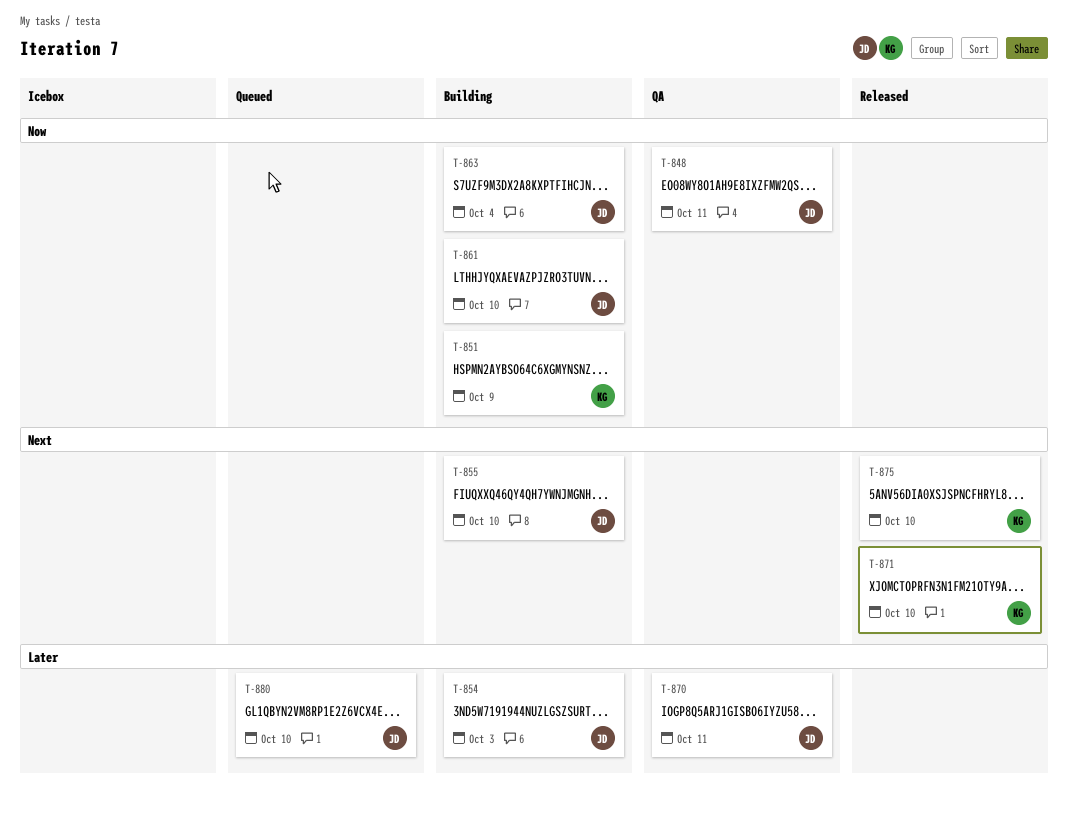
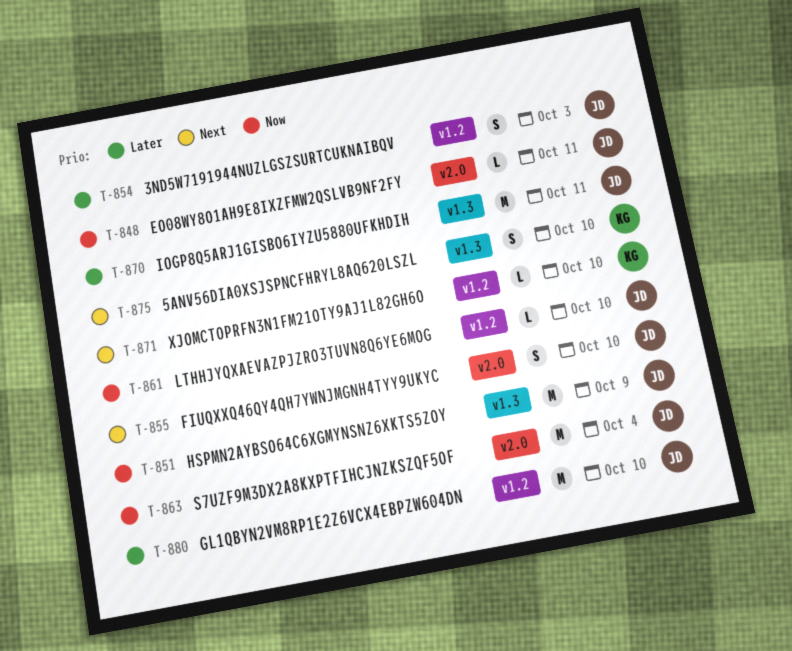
T-851, owner: KG -> JD

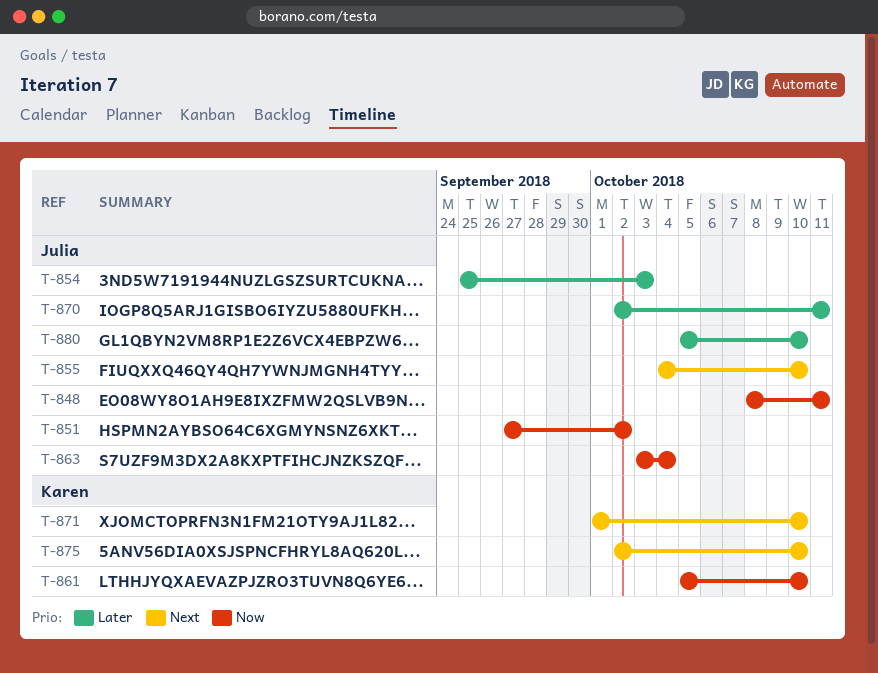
T-851, due: Oct 9 -> Oct 2
T-861, owner: Julia -> Karen

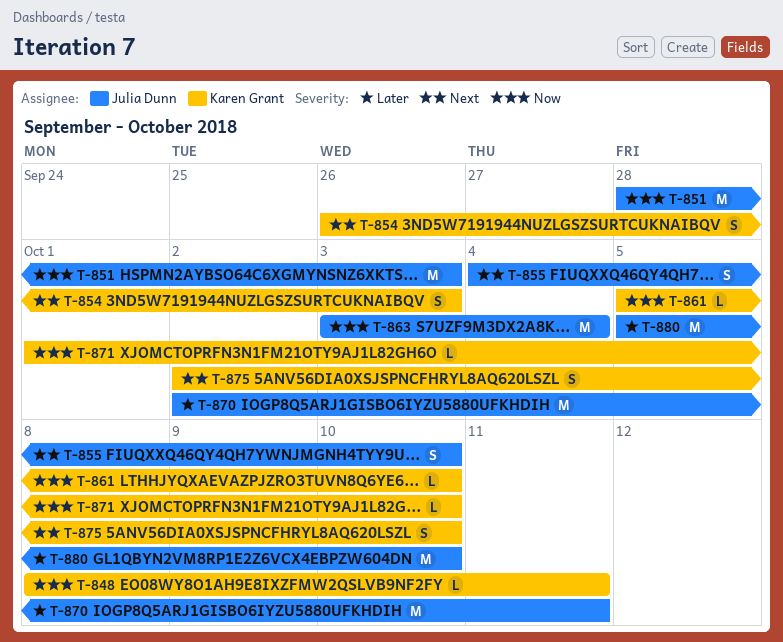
T-848, owner: Julia Dunn -> Karen Grant
T-851, start: Sep 27 -> Sep 28
T-851, due: Oct 2 -> Oct 3
T-854, owner: Julia Dunn -> Karen Grant
T-854, priority: Later -> Next
T-854, start: Sep 25 -> Sep 26
T-871, priority: Next -> Now

